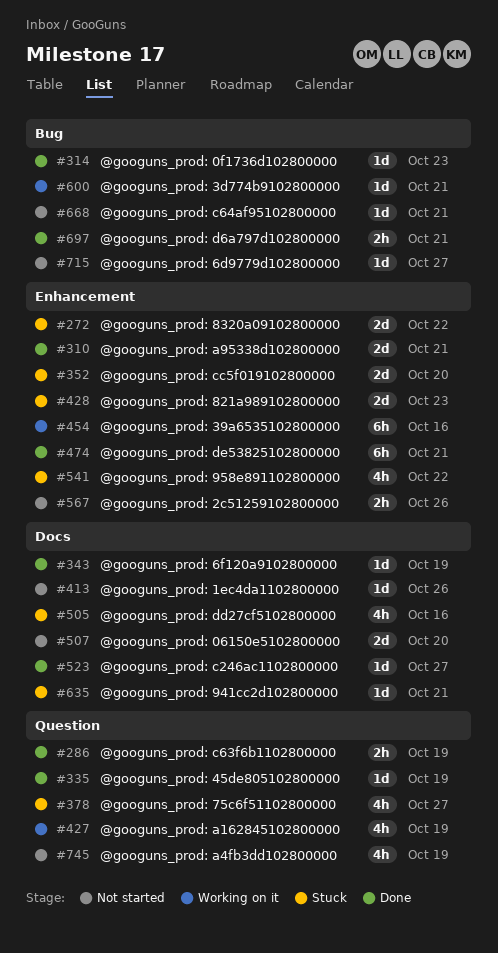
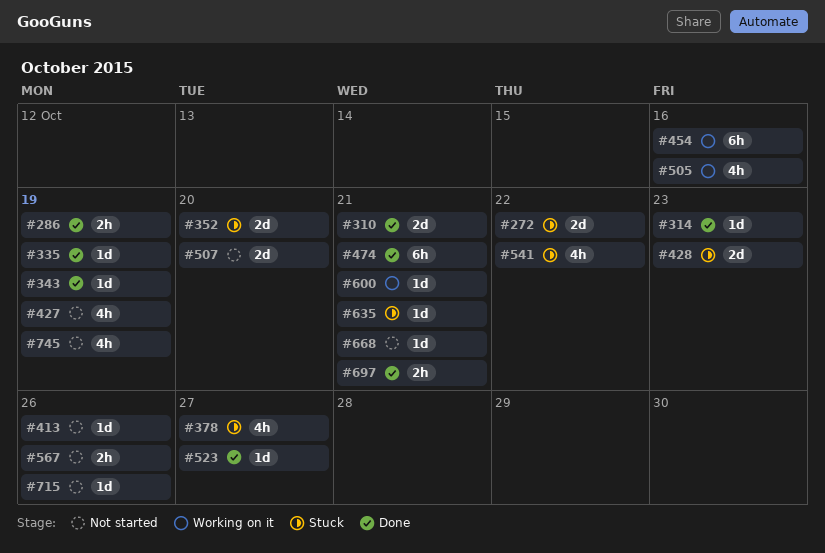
#427, status: Working on it -> Not started
#505, status: Stuck -> Working on it
#715, due: Oct 27 -> Oct 26

